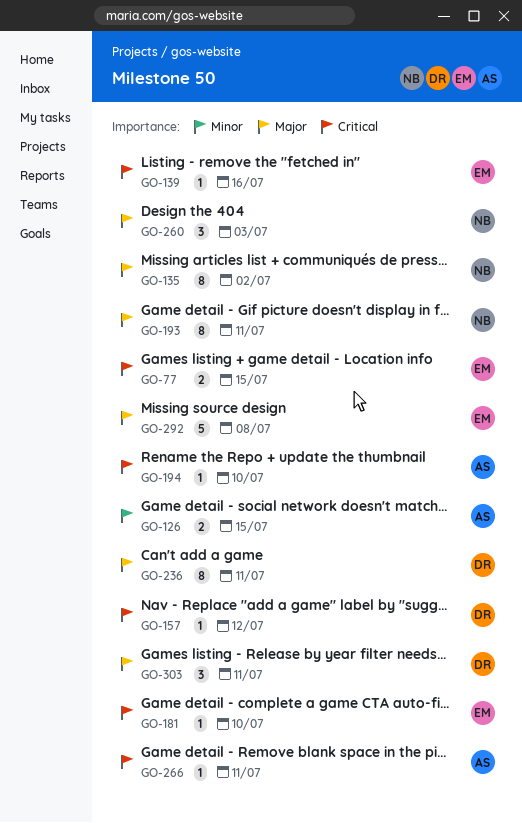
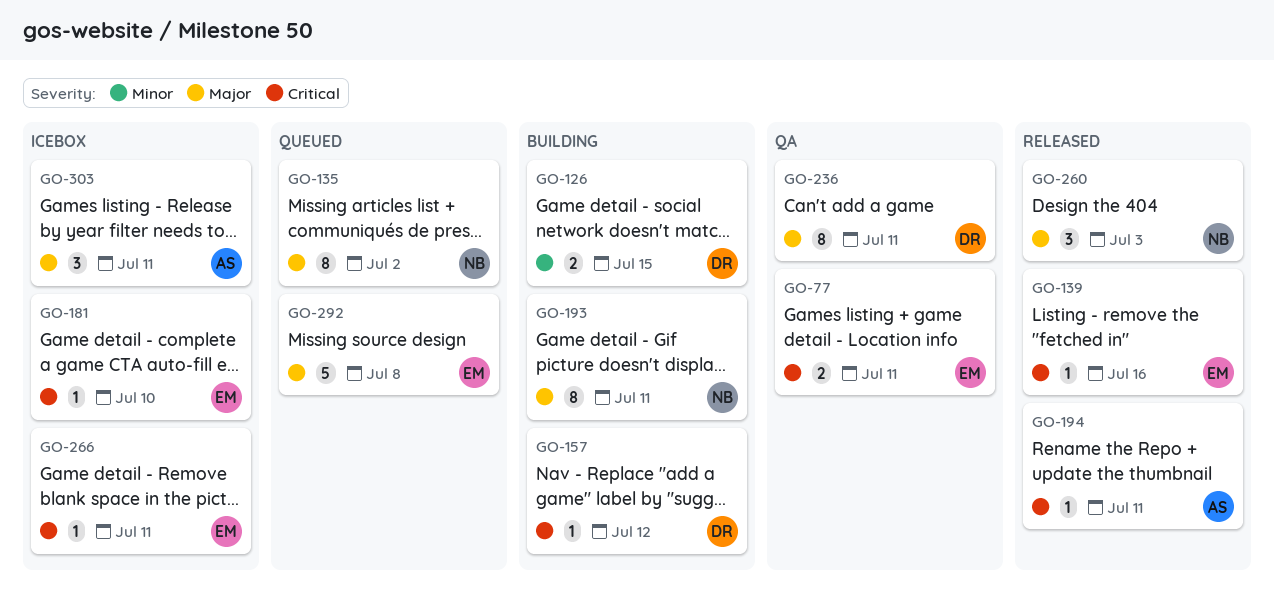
GO-77, due: Jul 15 -> Jul 11
GO-126, owner: AS -> DR
GO-194, due: Jul 10 -> Jul 11
GO-266, owner: AS -> EM
GO-303, owner: DR -> AS

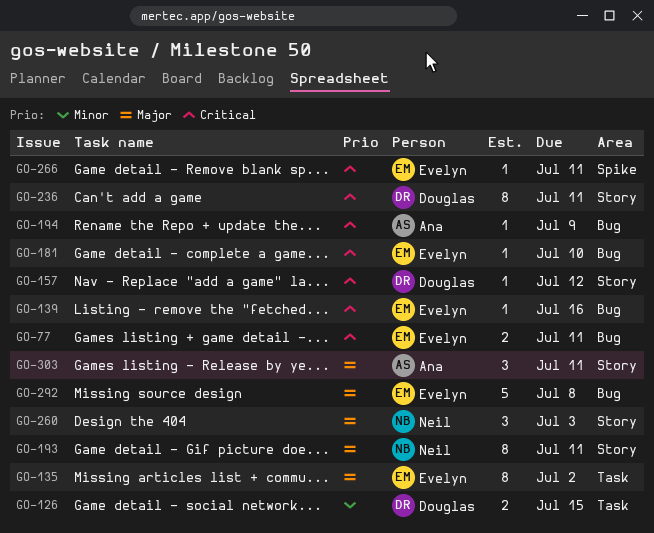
GO-135, owner: Neil -> Evelyn
GO-194, due: Jul 11 -> Jul 9
GO-236, priority: Major -> Critical

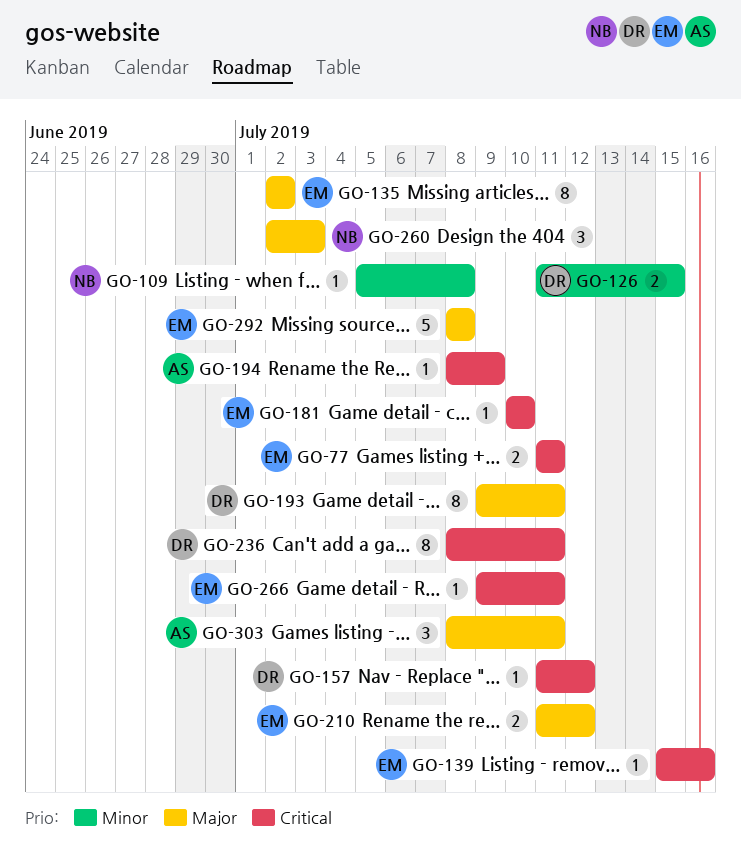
GO-109: none -> present
GO-193, owner: Neil -> Douglas
GO-210: none -> present

